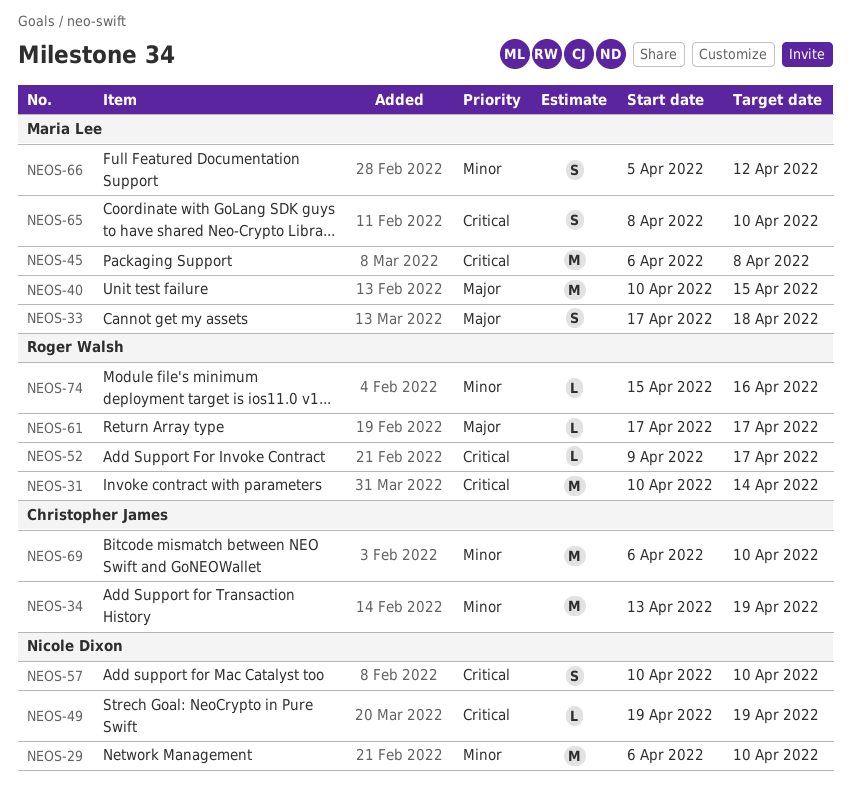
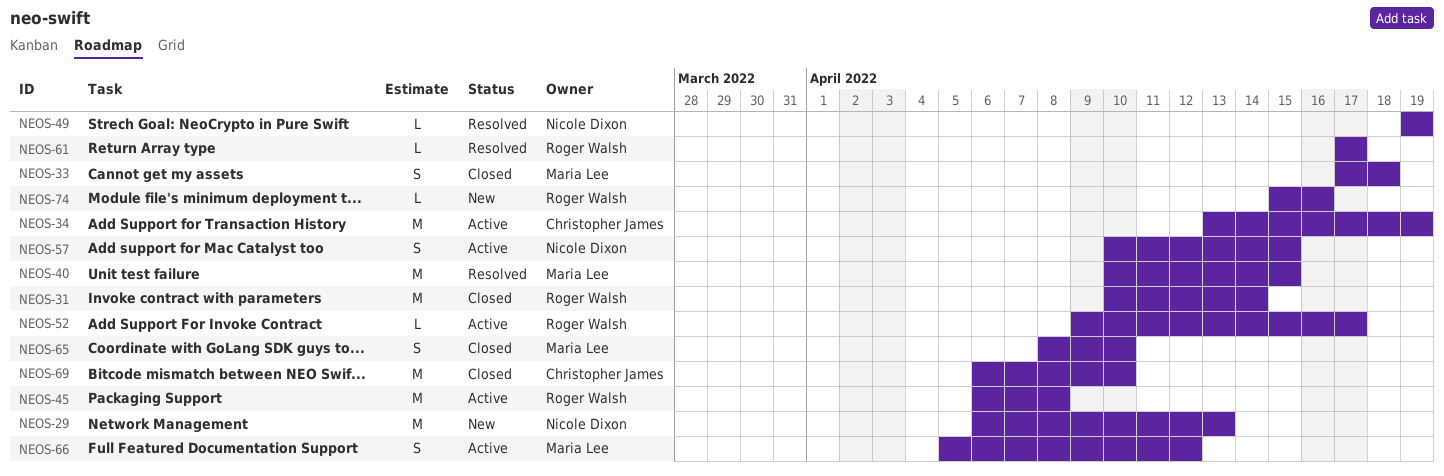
NEOS-29, due: Apr 10 -> Apr 13
NEOS-45, owner: Maria Lee -> Roger Walsh
NEOS-57, due: Apr 10 -> Apr 15

